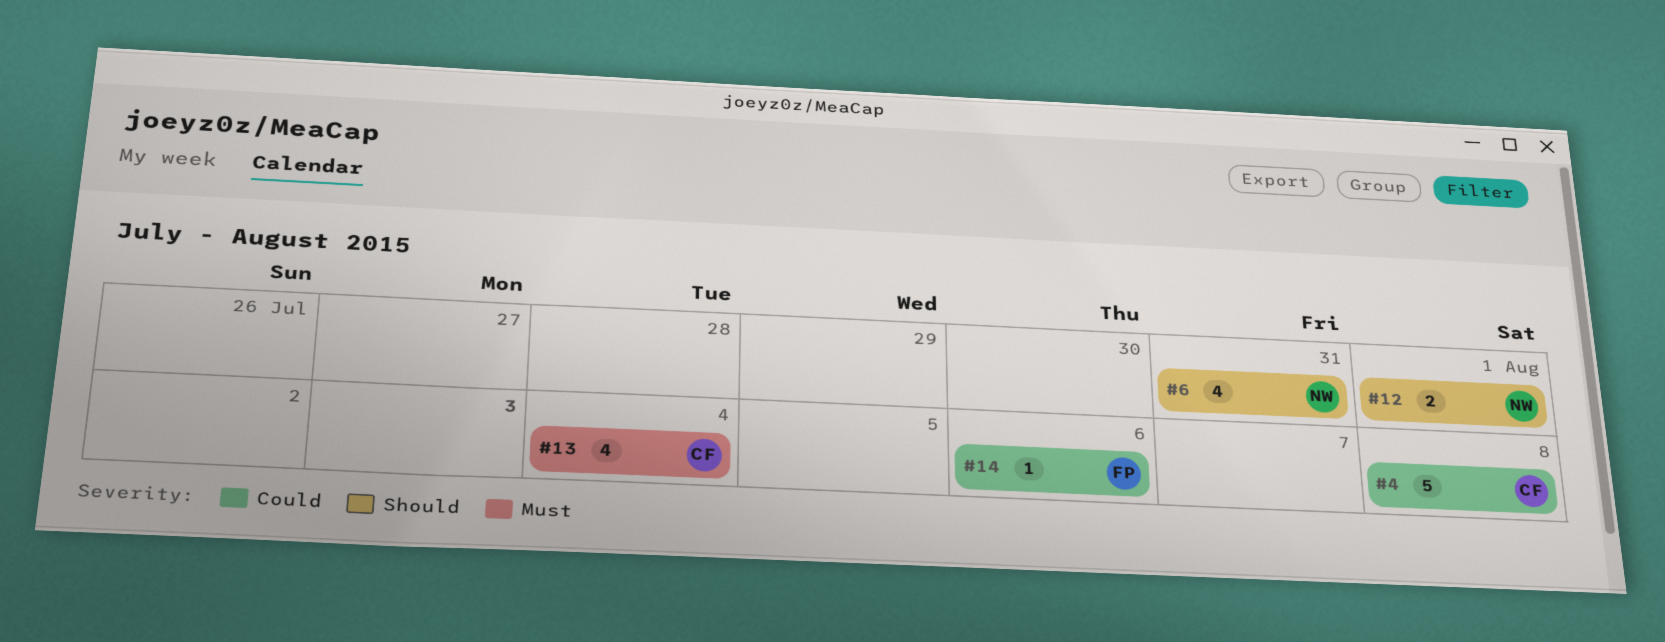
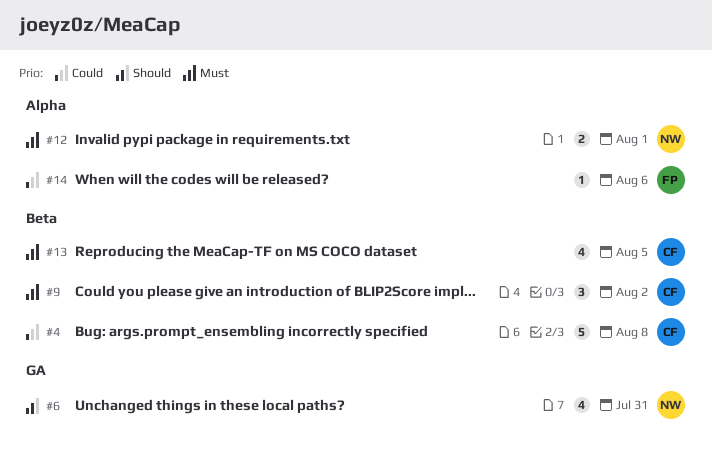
#9: none -> present
#12, priority: Should -> Must
#13, due: Aug 4 -> Aug 5

